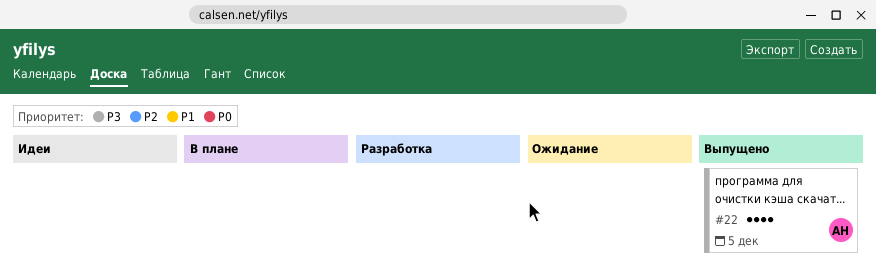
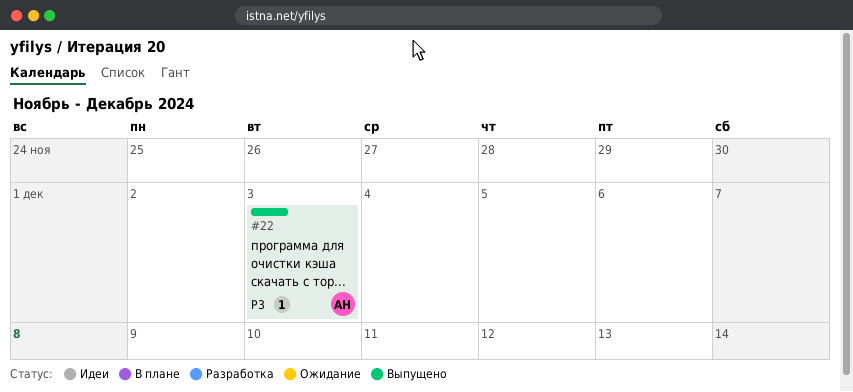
#22, estimate: 4 -> 1
#22, due: Dec 5 -> Dec 3

